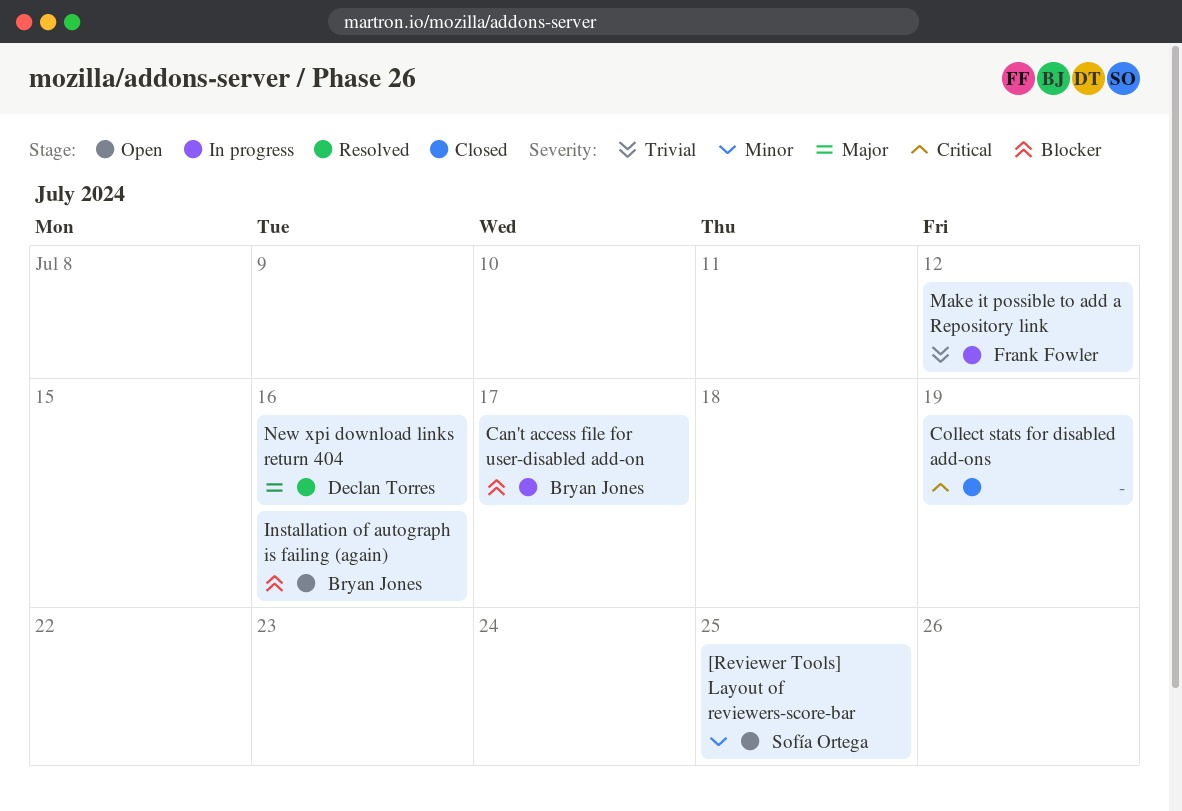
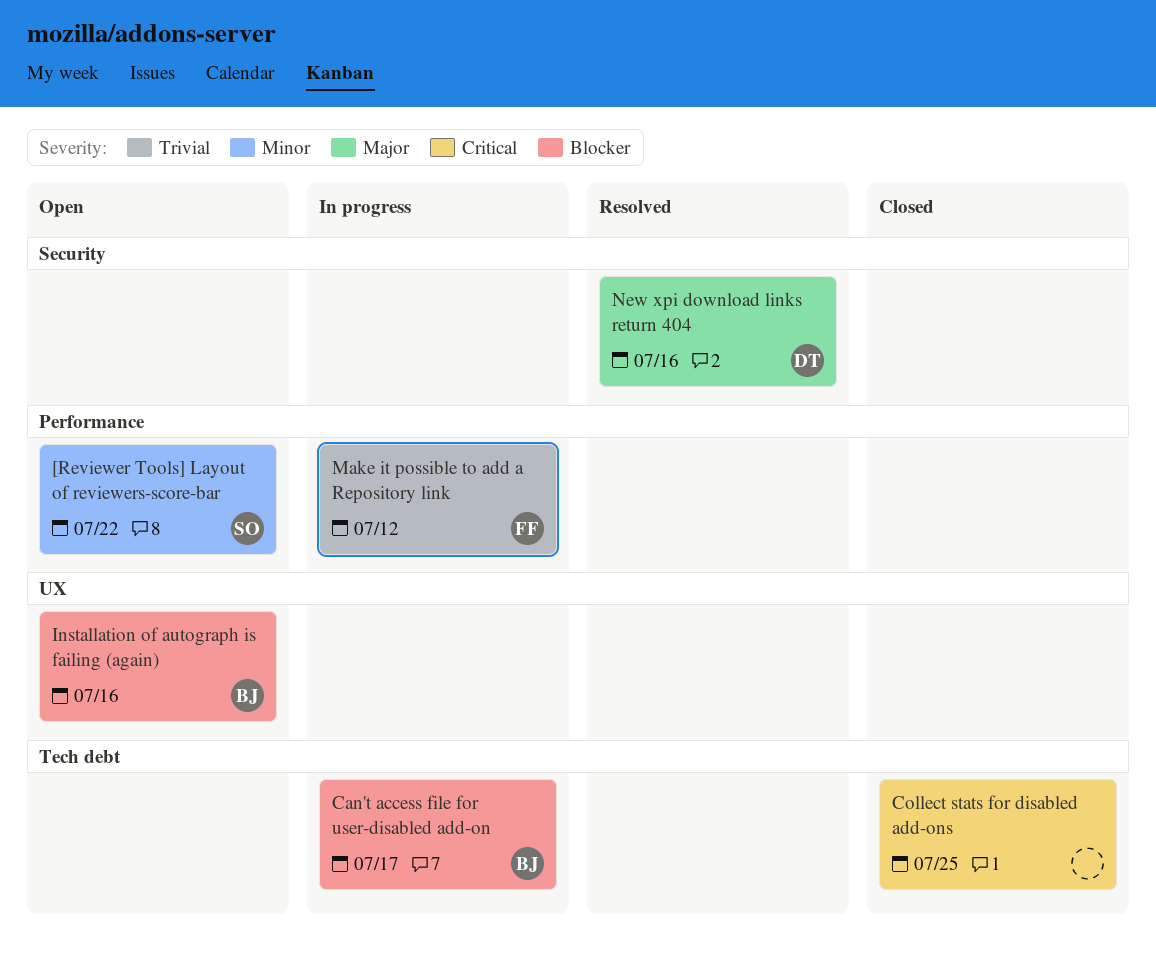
[Reviewer Tools] Layout of reviewers-score-bar, due: Jul 25 -> Jul 22
Collect stats for disabled add-ons, due: Jul 19 -> Jul 25

